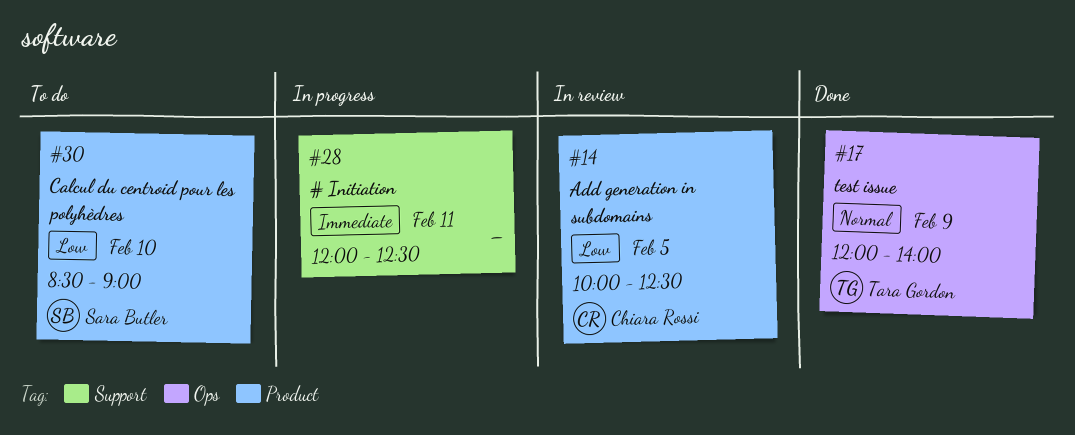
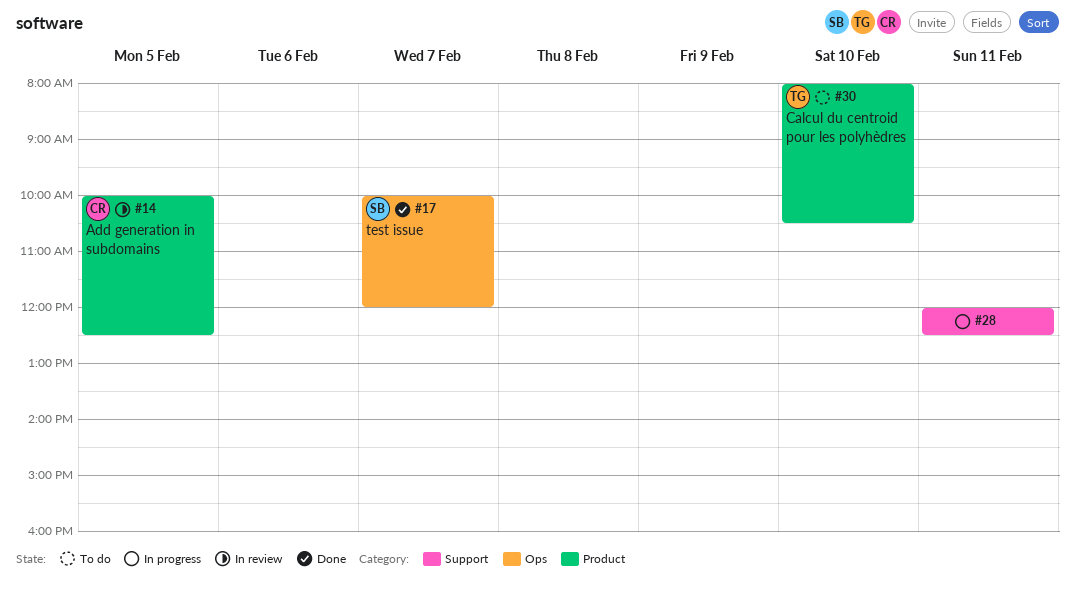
#17, owner: Tara Gordon -> Sara Butler
#17, day: Feb 9 -> Feb 7
#17, begins: 12:00 -> 10:00
#17, ends: 14:00 -> 12:00
#30, owner: Sara Butler -> Tara Gordon
#30, begins: 08:30 -> 08:00
#30, ends: 09:00 -> 10:30

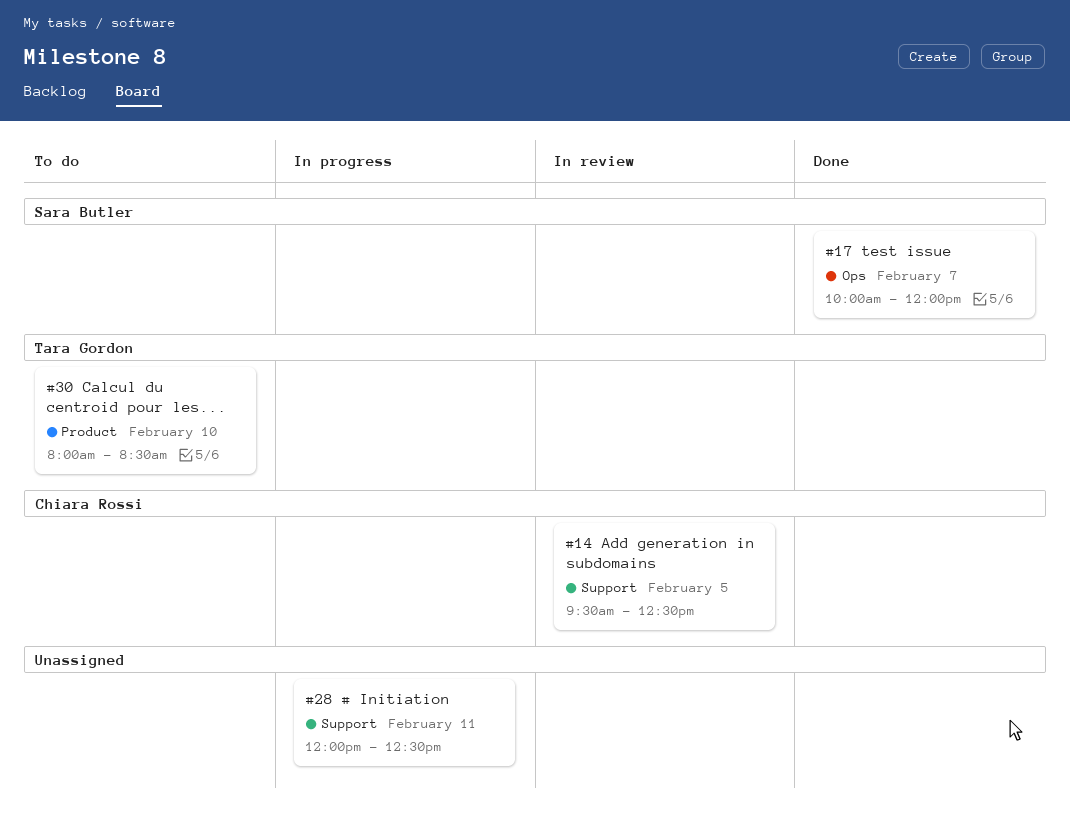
#14, label: Product -> Support
#14, begins: 10:00 -> 09:30
#30, ends: 10:30 -> 08:30

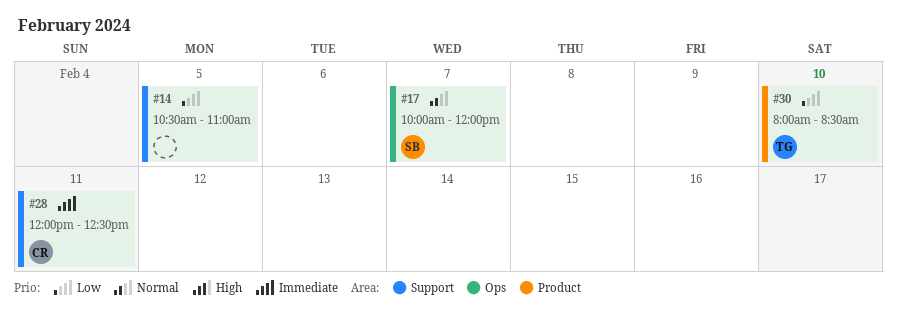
#14, owner: Chiara Rossi -> none
#14, begins: 09:30 -> 10:30
#14, ends: 12:30 -> 11:00
#28, owner: none -> Chiara Rossi

